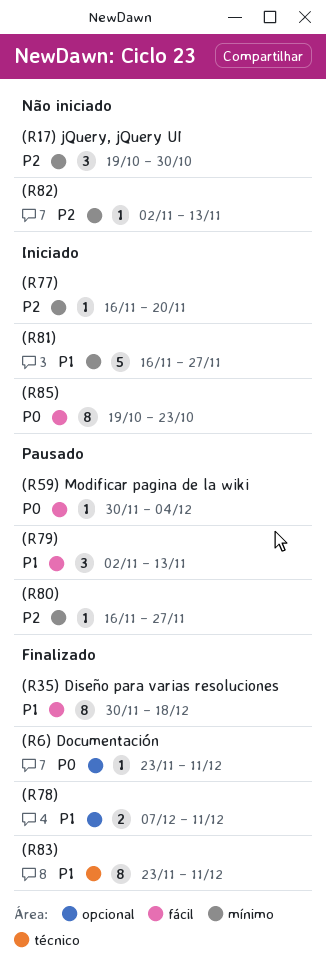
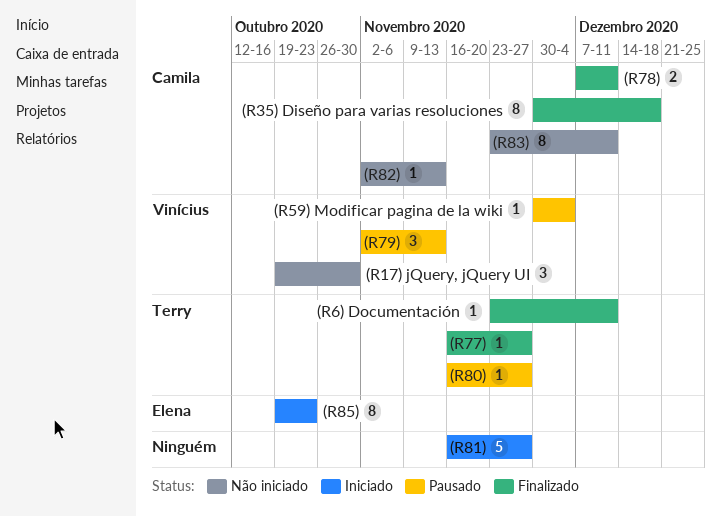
(R77), status: Iniciado -> Finalizado
(R77), due: Nov 20 -> Nov 27
(R83), status: Finalizado -> Não iniciado

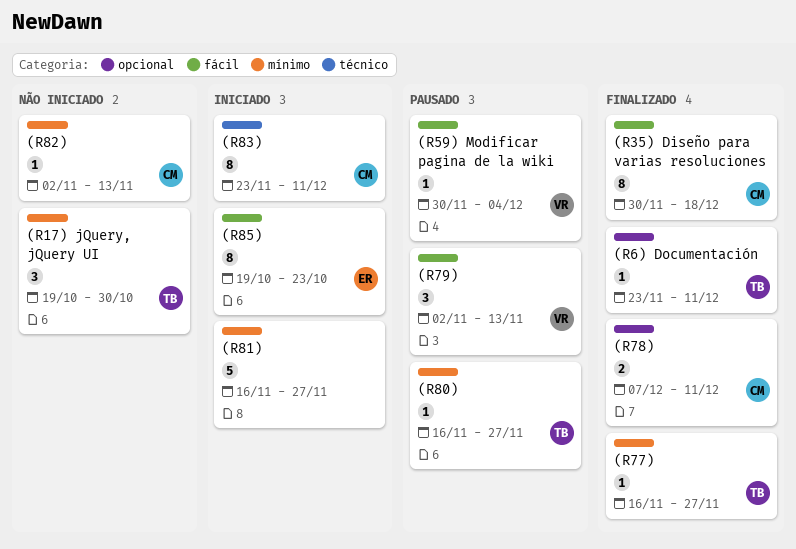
(R17) jQuery, jQuery UI, owner: Vinícius -> Terry
(R83), status: Não iniciado -> Iniciado

